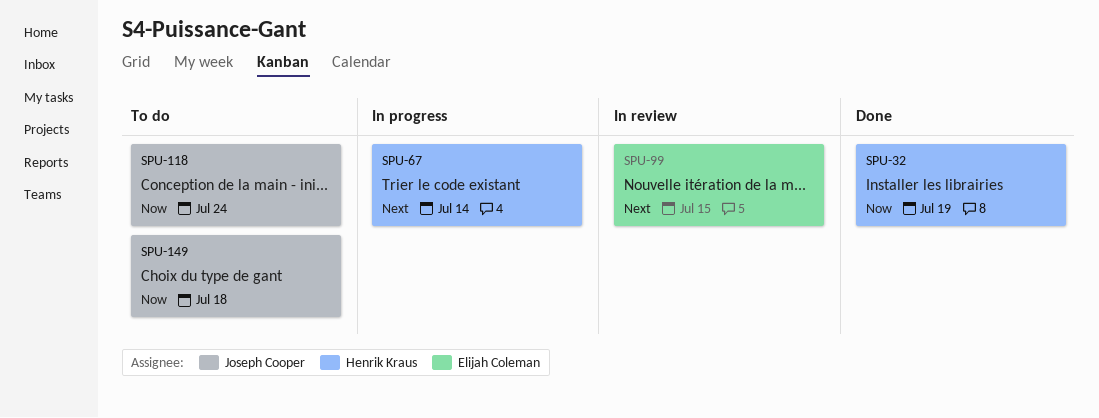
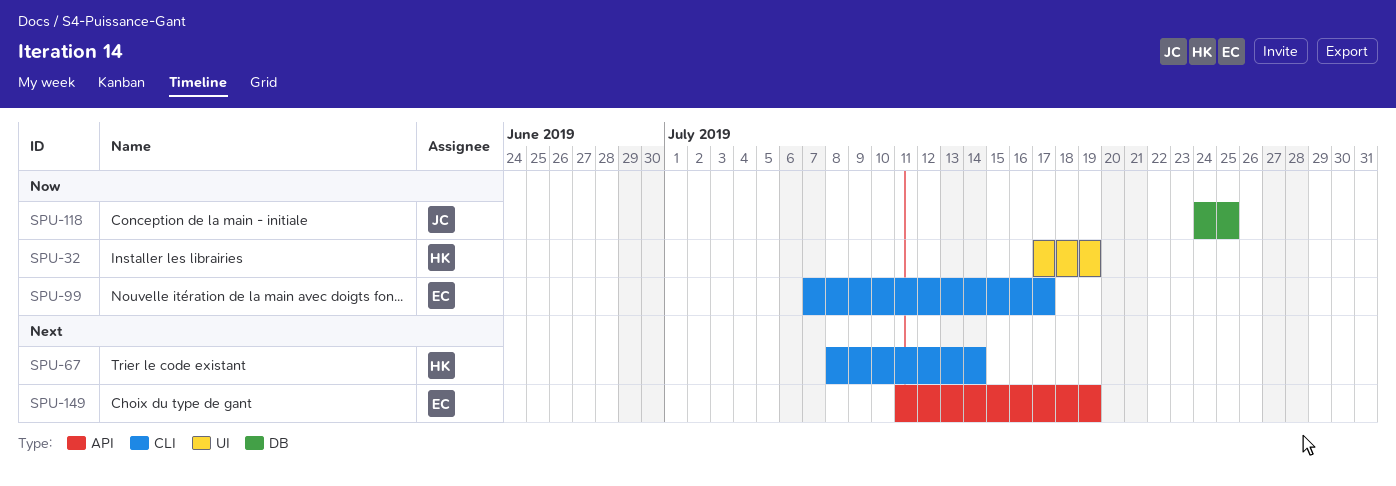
SPU-99, priority: Next -> Now
SPU-99, due: Jul 15 -> Jul 17
SPU-118, due: Jul 24 -> Jul 25
SPU-149, owner: Joseph Cooper -> Elijah Coleman
SPU-149, priority: Now -> Next
SPU-149, due: Jul 18 -> Jul 19

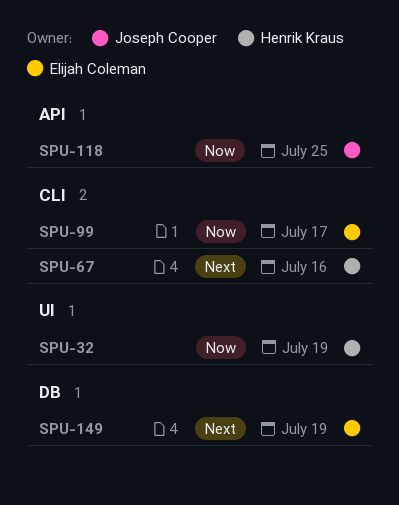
SPU-67, due: Jul 14 -> Jul 16
SPU-118, label: DB -> API
SPU-149, label: API -> DB

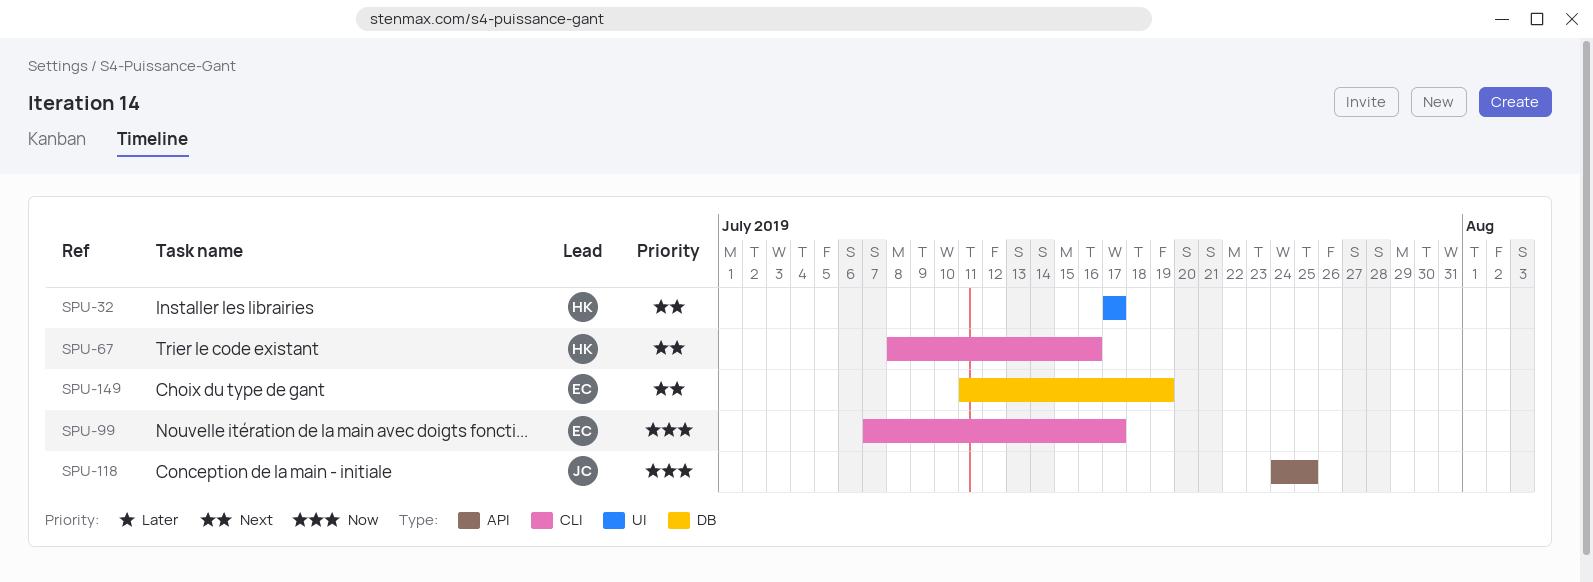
SPU-32, priority: Now -> Next
SPU-32, due: Jul 19 -> Jul 17

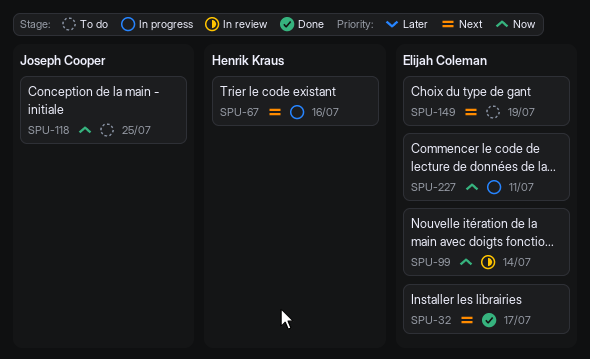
SPU-32, owner: Henrik Kraus -> Elijah Coleman
SPU-99, due: Jul 17 -> Jul 14
SPU-227: none -> present

